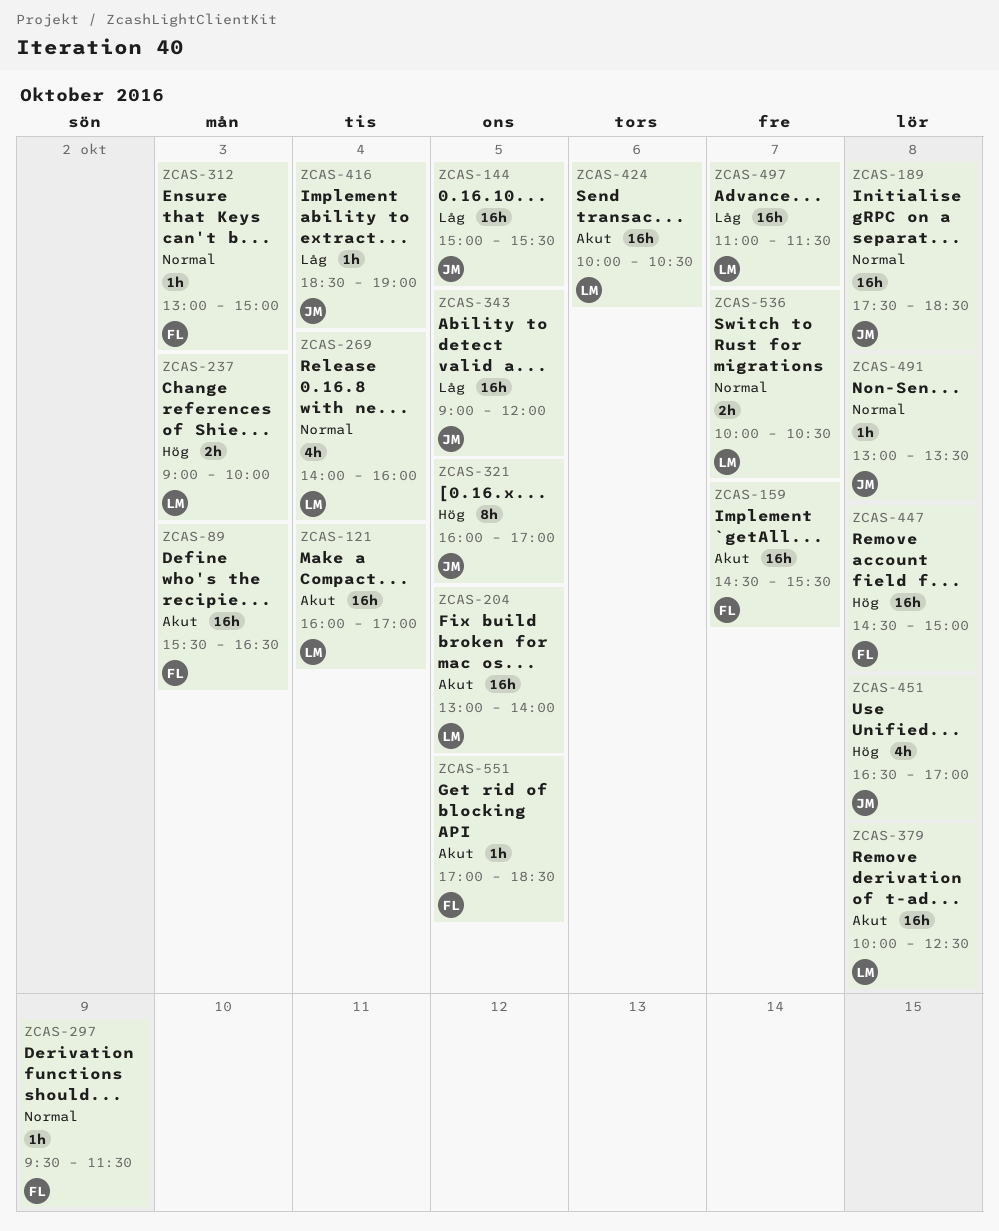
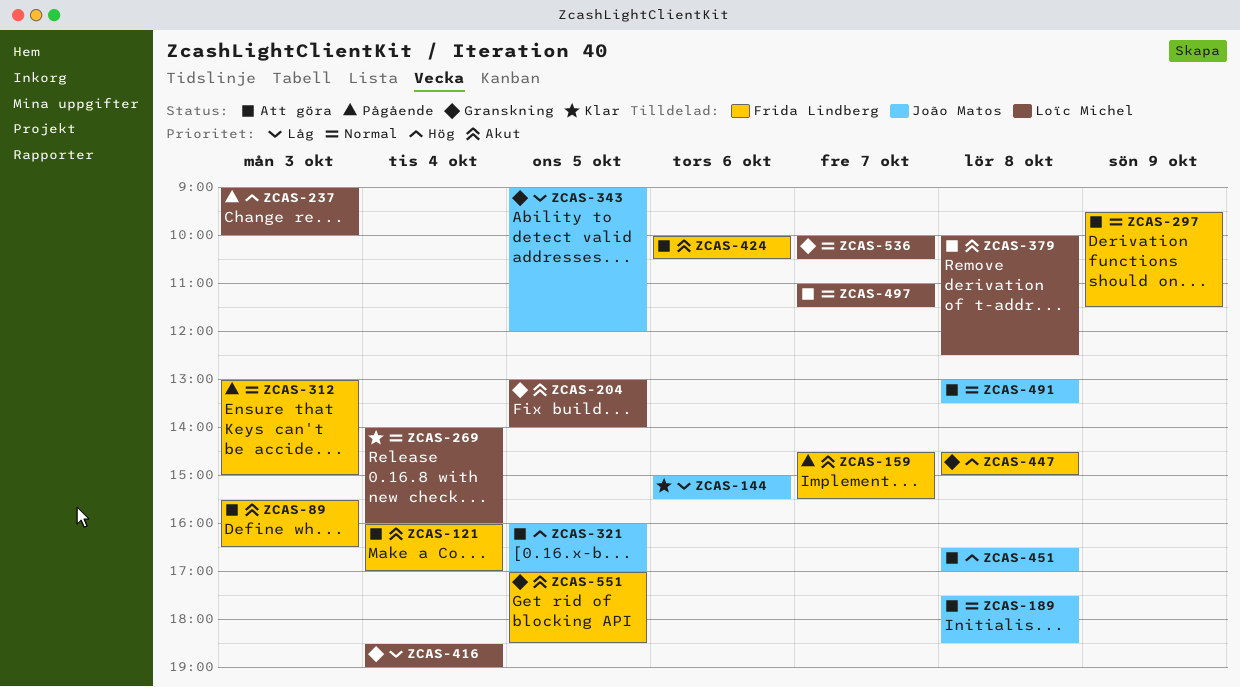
ZCAS-121, owner: Loïc Michel -> Frida Lindberg
ZCAS-144, day: Oct 5 -> Oct 6
ZCAS-416, owner: João Matos -> Loïc Michel
ZCAS-424, owner: Loïc Michel -> Frida Lindberg
ZCAS-497, priority: Låg -> Normal

